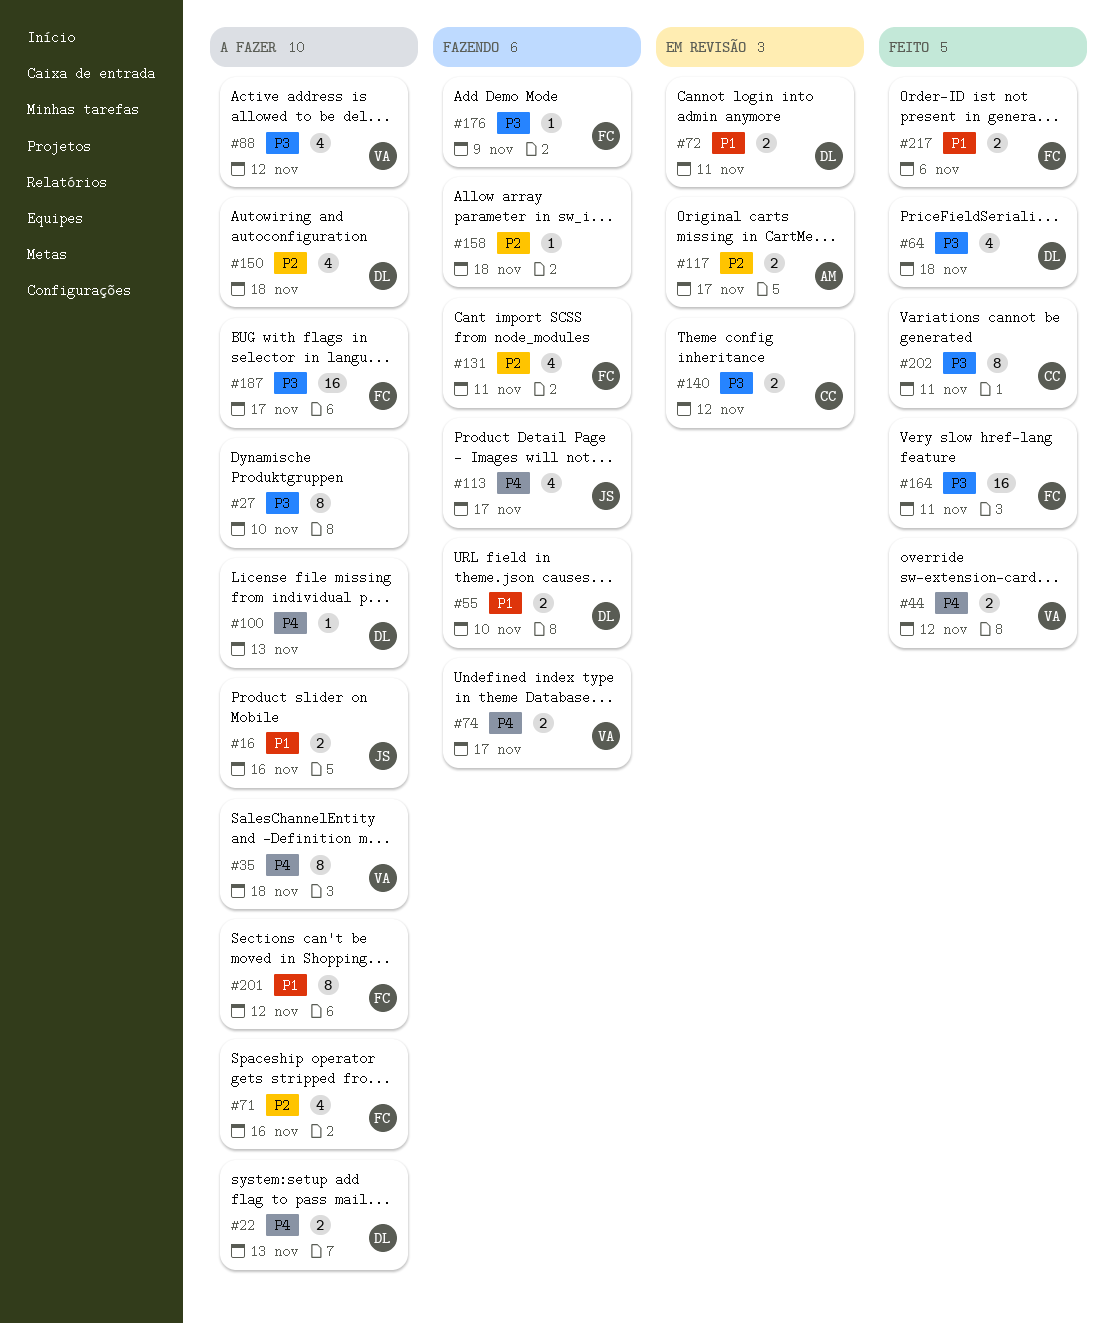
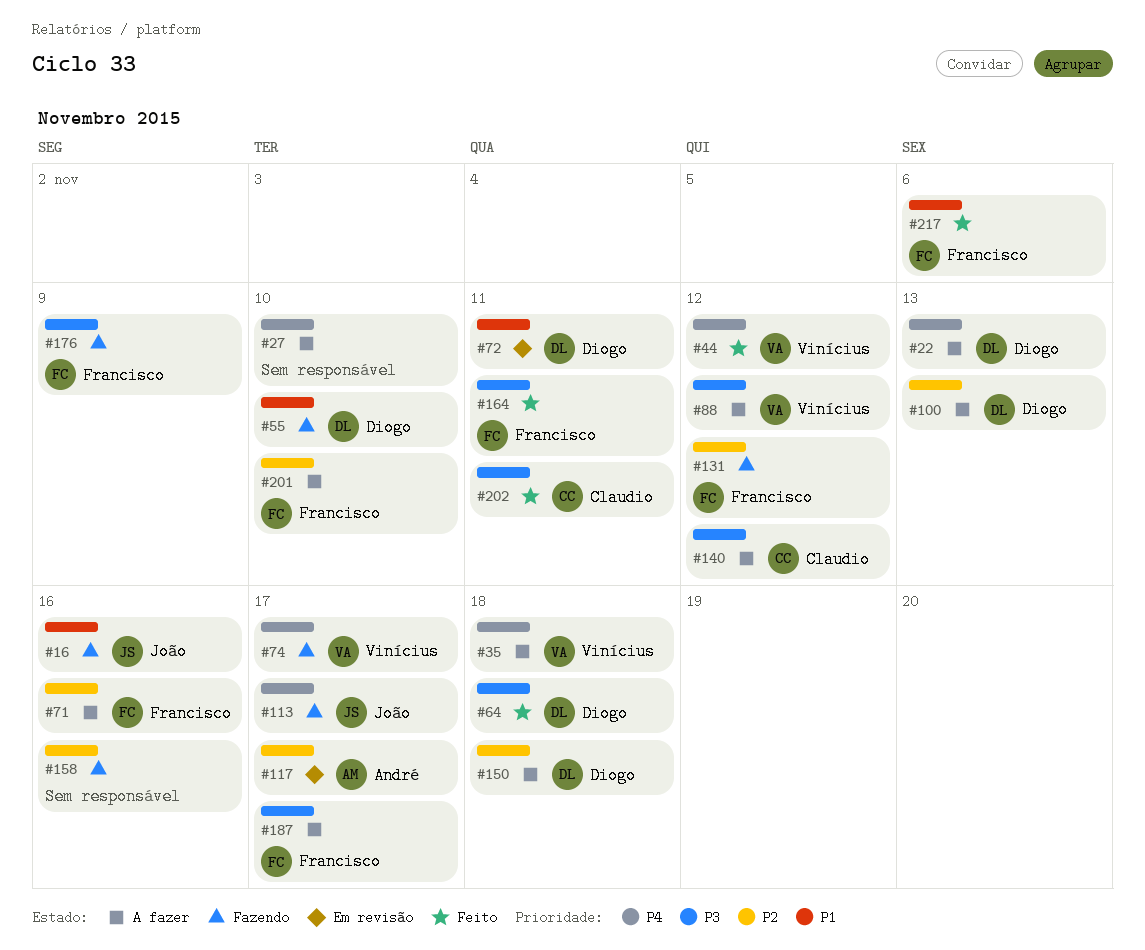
#16, status: A fazer -> Fazendo
#27, priority: P3 -> P4
#100, priority: P4 -> P2
#131, due: Nov 11 -> Nov 12
#140, status: Em revisão -> A fazer
#158, due: Nov 18 -> Nov 16
#201, priority: P1 -> P2
#201, due: Nov 12 -> Nov 10

